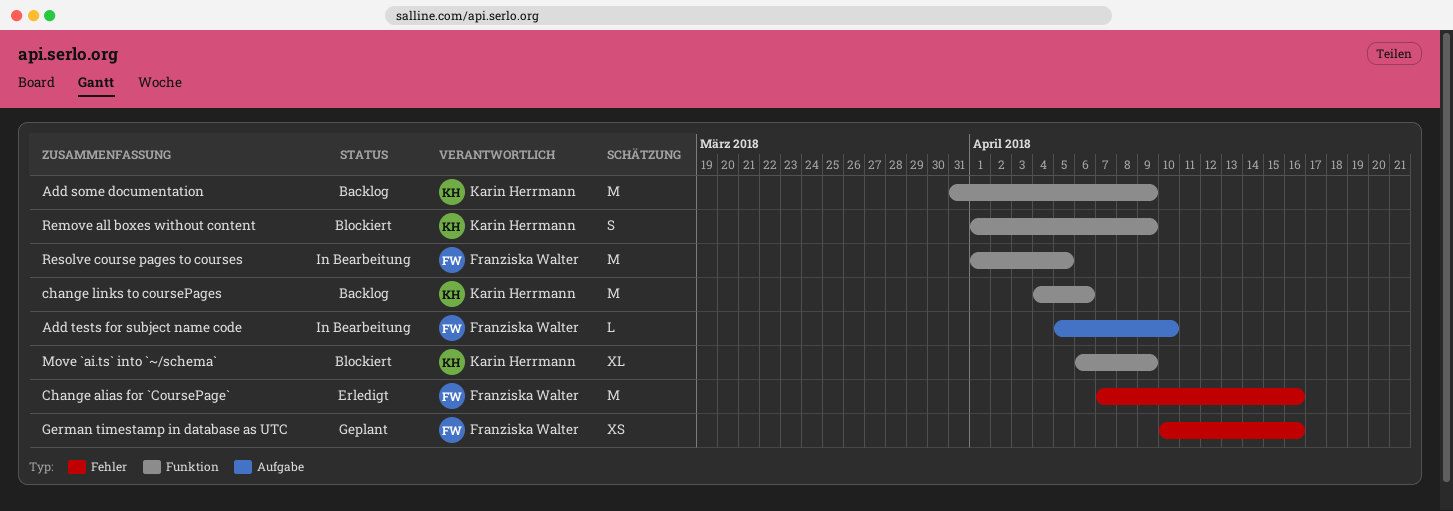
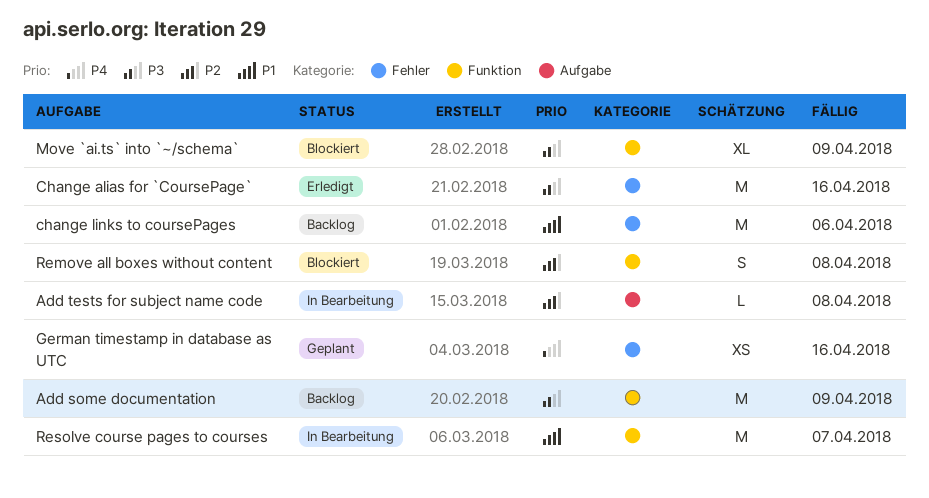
Add tests for subject name code, due: Apr 10 -> Apr 8
change links to coursePages, label: Funktion -> Fehler
Remove all boxes without content, due: Apr 9 -> Apr 8
Resolve course pages to courses, due: Apr 5 -> Apr 7

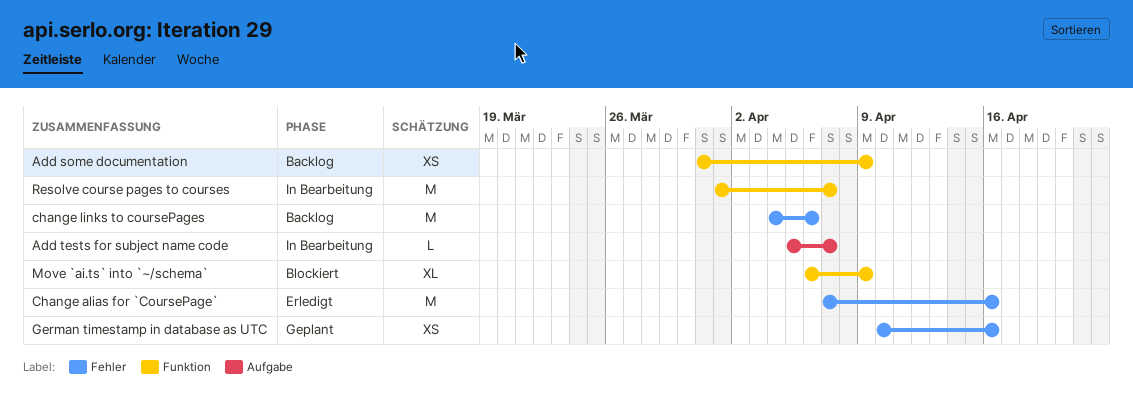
Add some documentation, estimate: M -> XS
Add tests for subject name code, due: Apr 8 -> Apr 7
Remove all boxes without content: present -> none

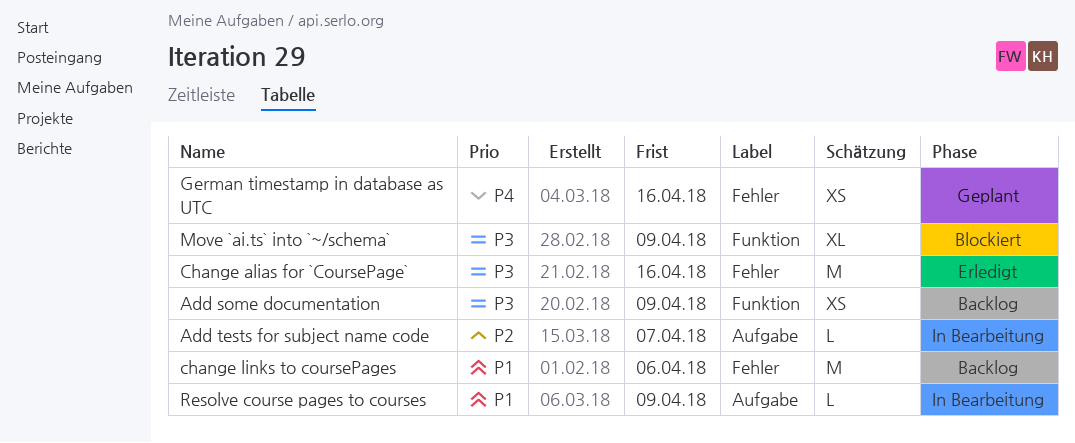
Resolve course pages to courses, label: Funktion -> Aufgabe
Resolve course pages to courses, estimate: M -> L
Resolve course pages to courses, due: Apr 7 -> Apr 9

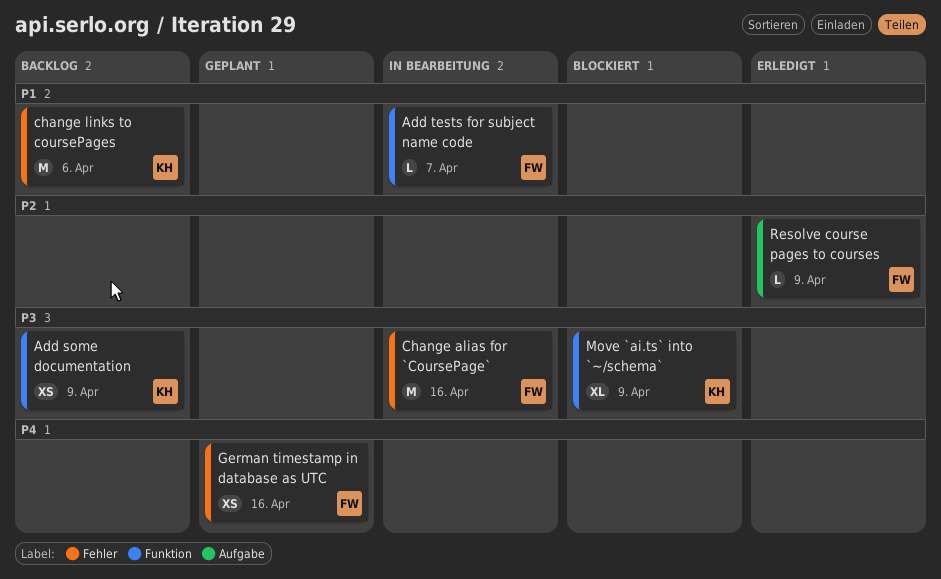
Add tests for subject name code, priority: P2 -> P1
Add tests for subject name code, label: Aufgabe -> Funktion
Change alias for `CoursePage`, status: Erledigt -> In Bearbeitung
Resolve course pages to courses, status: In Bearbeitung -> Erledigt
Resolve course pages to courses, priority: P1 -> P2

